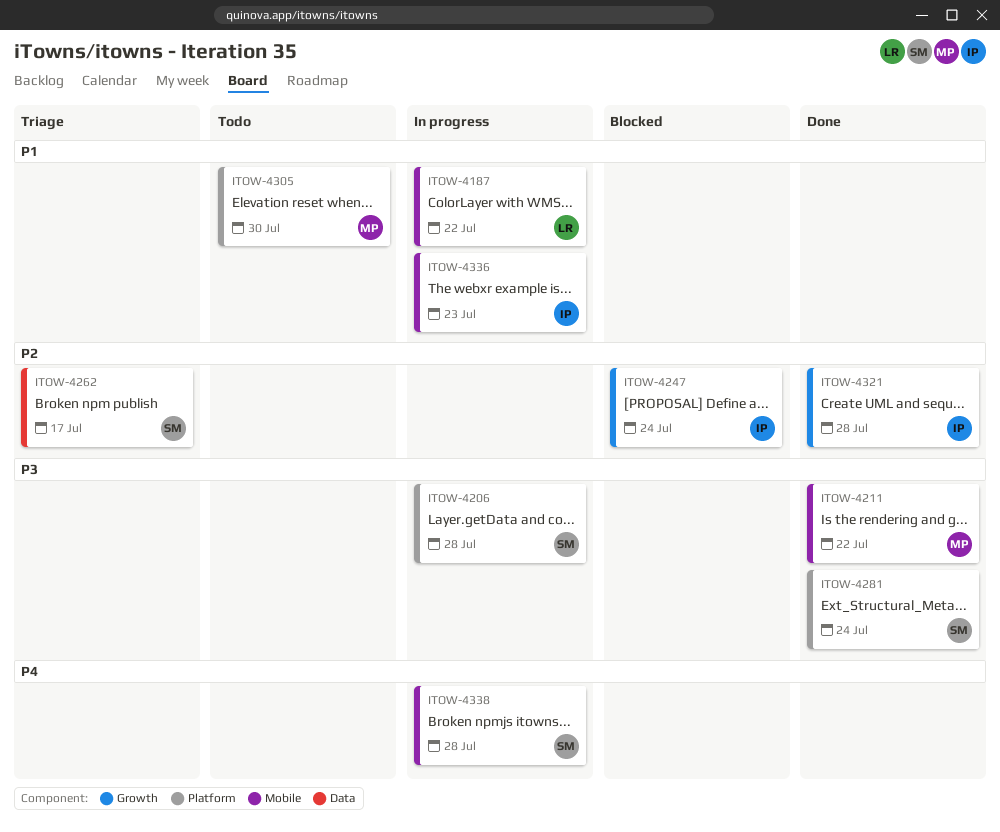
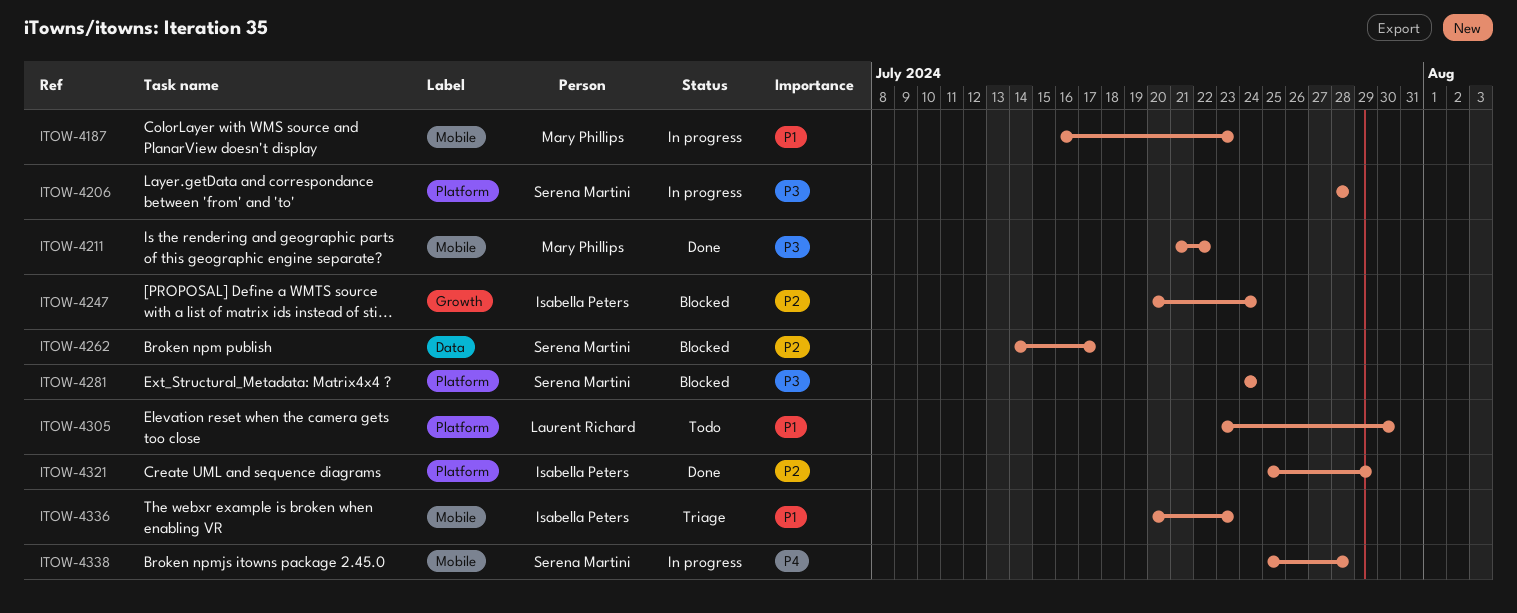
ITOW-4187, owner: Laurent Richard -> Mary Phillips
ITOW-4187, due: Jul 22 -> Jul 23
ITOW-4262, status: Triage -> Blocked
ITOW-4281, status: Done -> Blocked
ITOW-4305, owner: Mary Phillips -> Laurent Richard
ITOW-4321, label: Growth -> Platform
ITOW-4321, due: Jul 28 -> Jul 29
ITOW-4336, status: In progress -> Triage

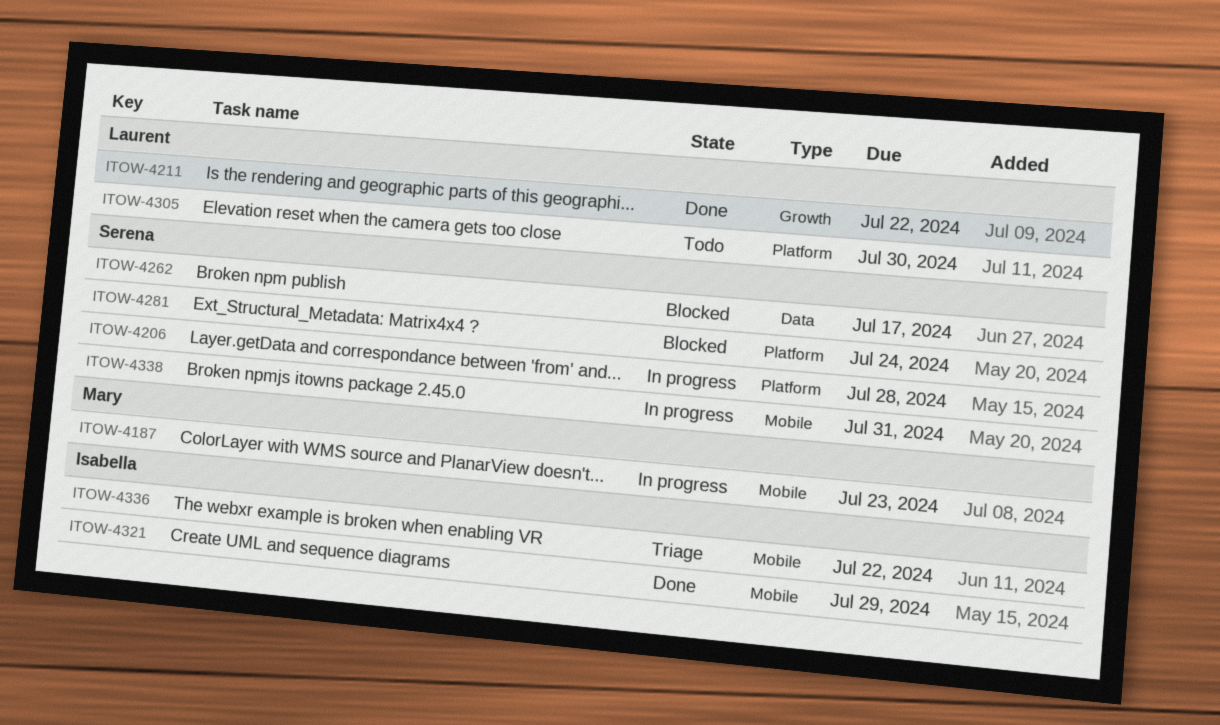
ITOW-4211, owner: Mary Phillips -> Laurent Richard
ITOW-4211, label: Mobile -> Growth
ITOW-4247: present -> none
ITOW-4321, label: Platform -> Mobile
ITOW-4336, due: Jul 23 -> Jul 22
ITOW-4338, due: Jul 28 -> Jul 31

